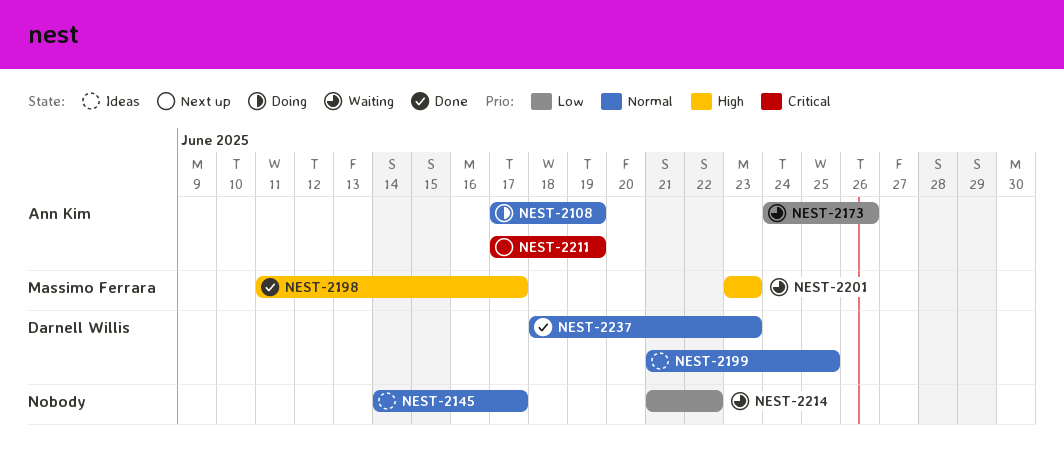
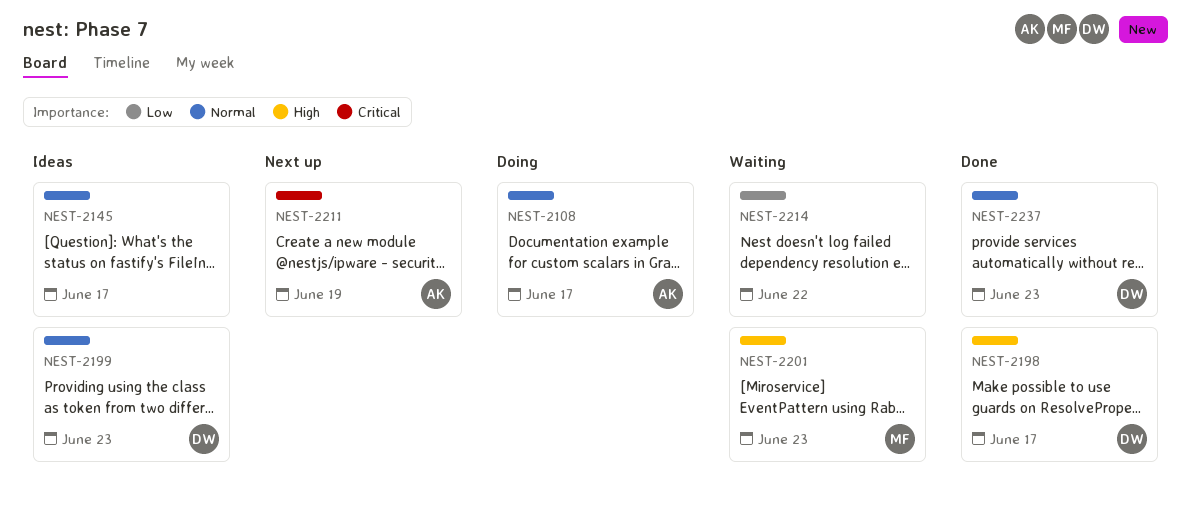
NEST-2108, due: Jun 19 -> Jun 17
NEST-2173: present -> none
NEST-2198, owner: Massimo Ferrara -> Darnell Willis
NEST-2199, due: Jun 25 -> Jun 23

